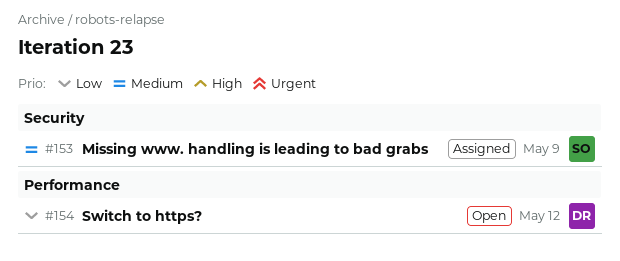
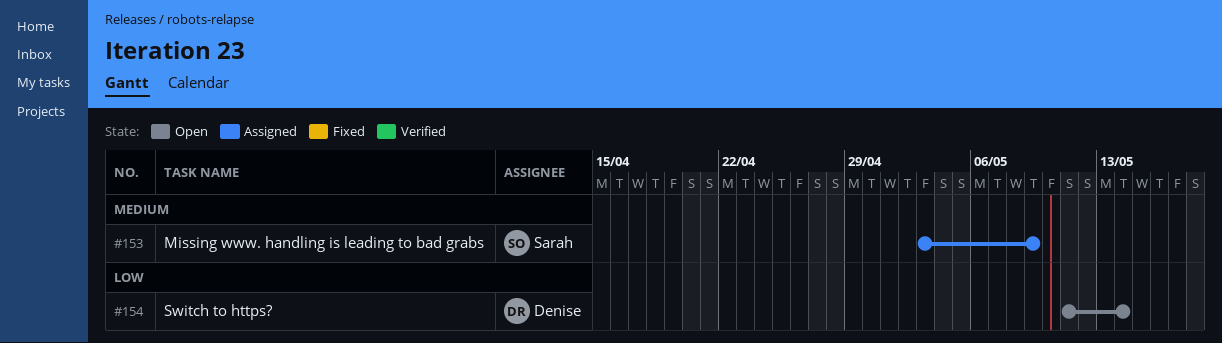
#154, due: May 12 -> May 14

